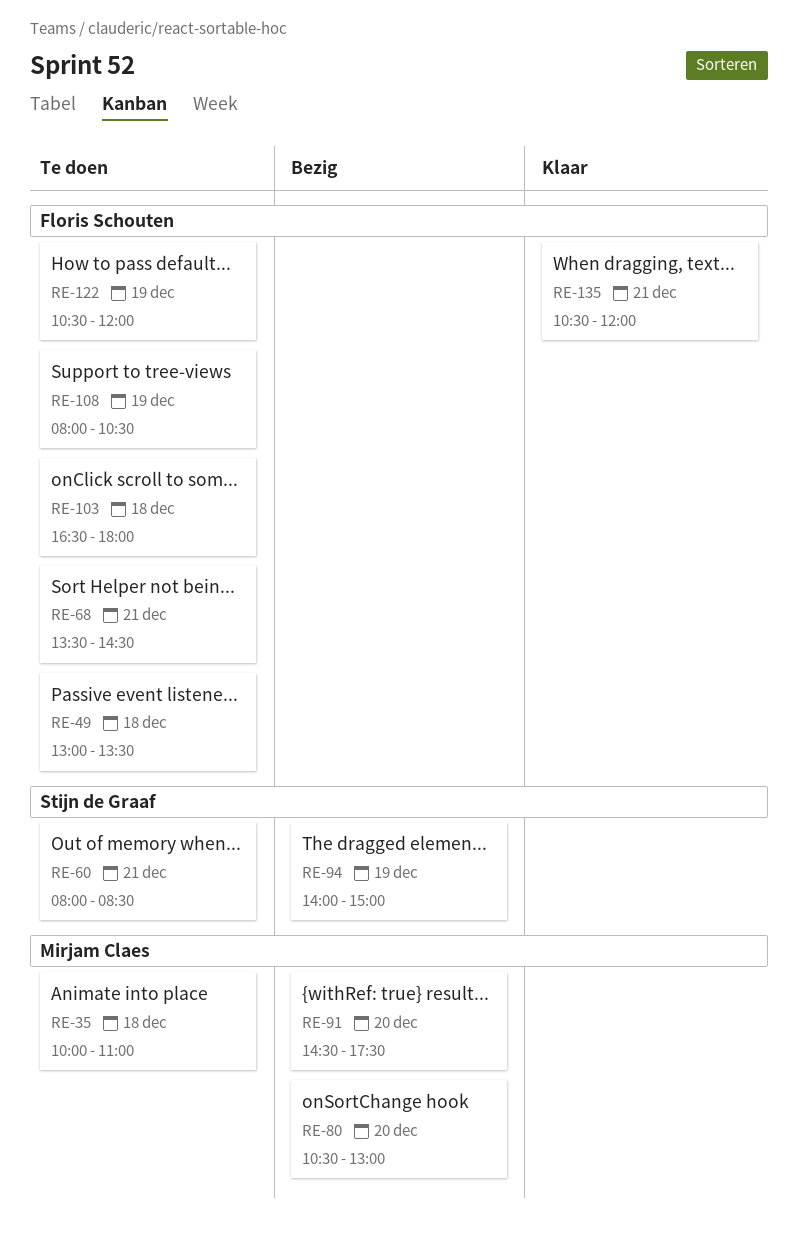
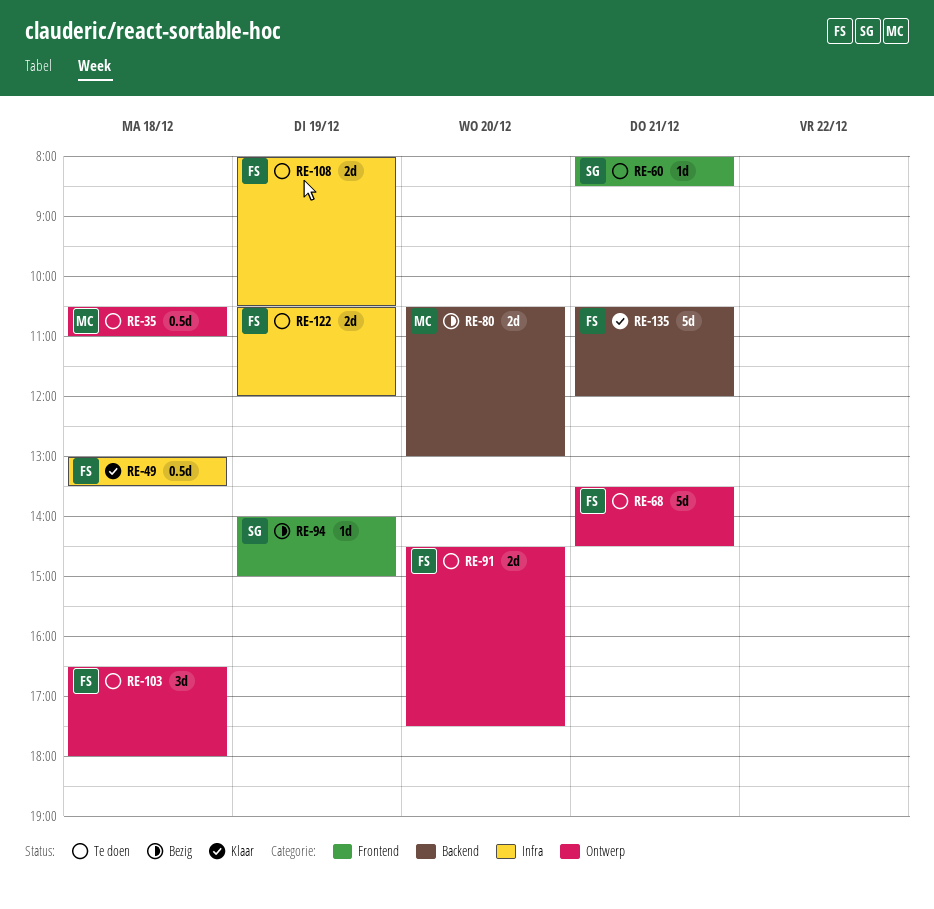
RE-35, begins: 10:00 -> 10:30
RE-49, status: Te doen -> Klaar
RE-91, status: Bezig -> Te doen
RE-91, owner: Mirjam Claes -> Floris Schouten

